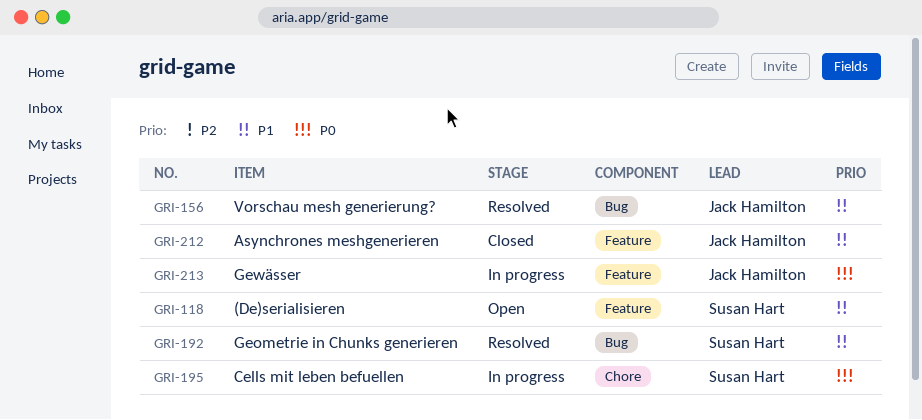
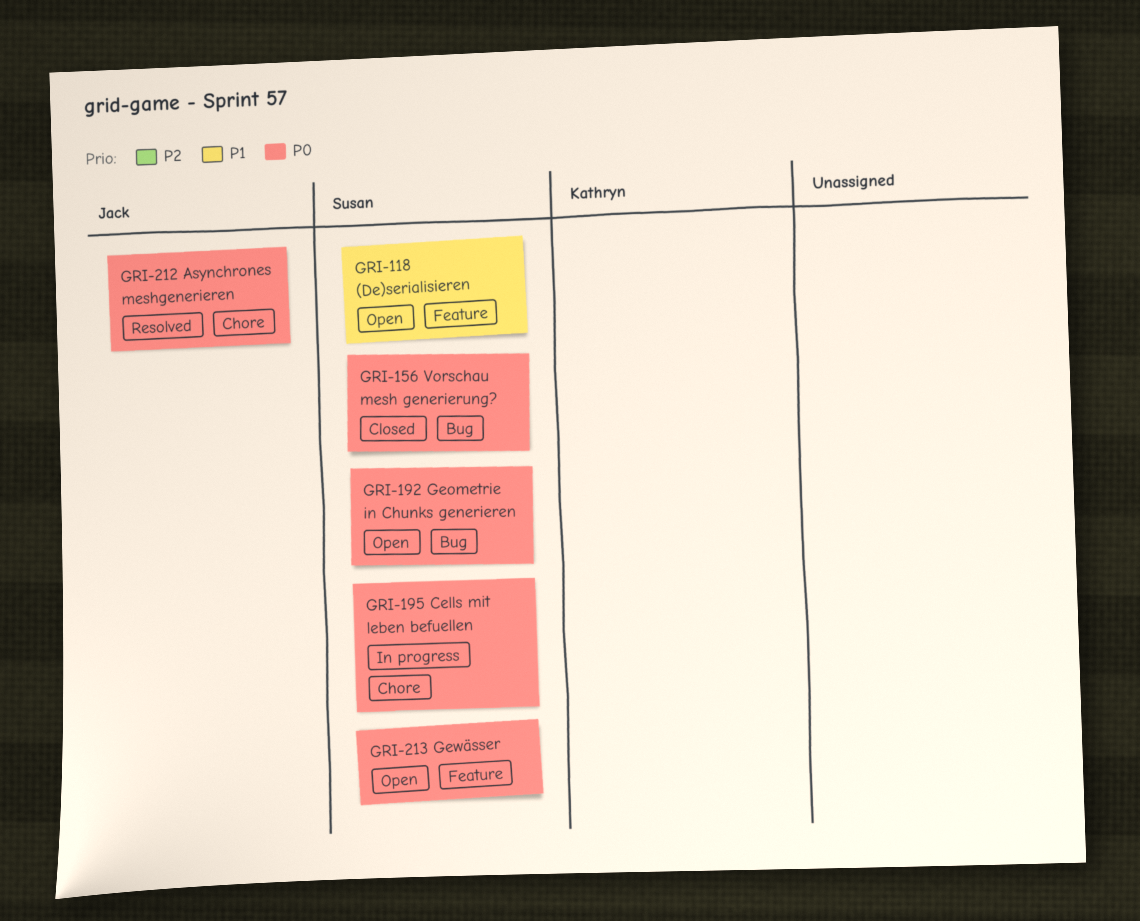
GRI-156, status: Resolved -> Closed
GRI-156, owner: Jack Hamilton -> Susan Hart
GRI-156, priority: P1 -> P0
GRI-192, status: Resolved -> Open
GRI-192, priority: P1 -> P0
GRI-212, status: Closed -> Resolved
GRI-212, priority: P1 -> P0
GRI-212, label: Feature -> Chore
GRI-213, status: In progress -> Open
GRI-213, owner: Jack Hamilton -> Susan Hart

